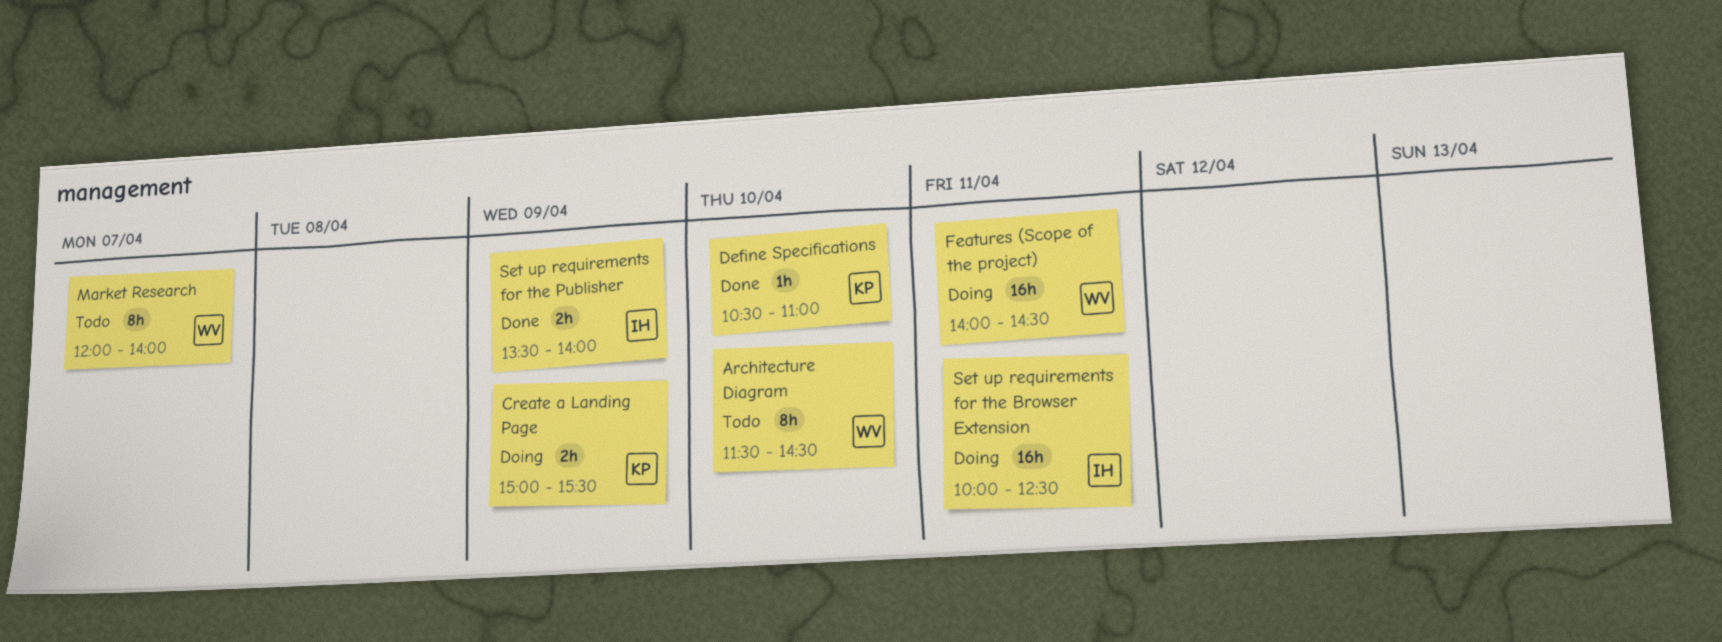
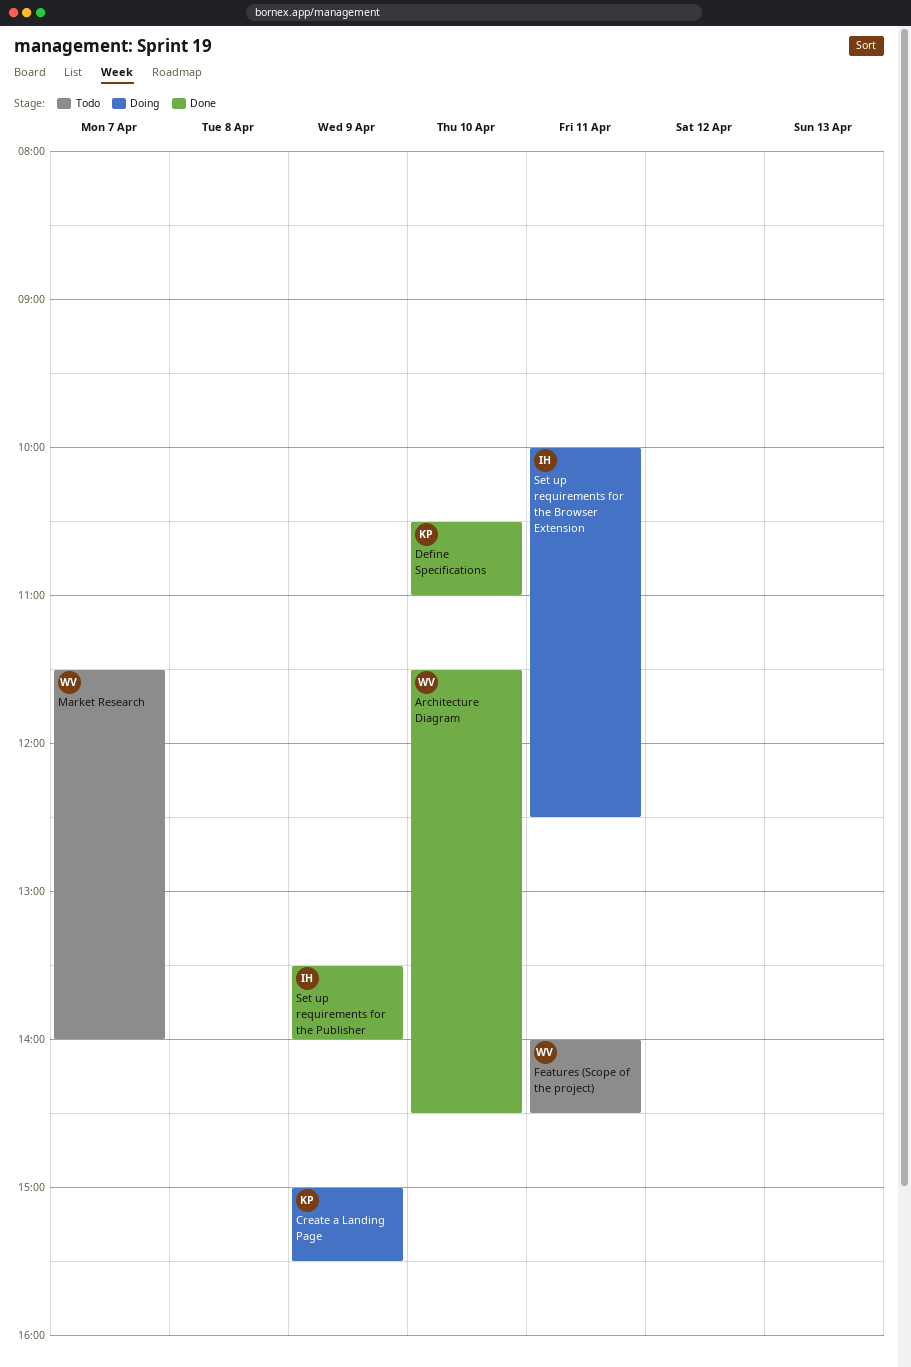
Architecture Diagram, status: Todo -> Done
Features (Scope of the project), status: Doing -> Todo
Market Research, begins: 12:00 -> 11:30

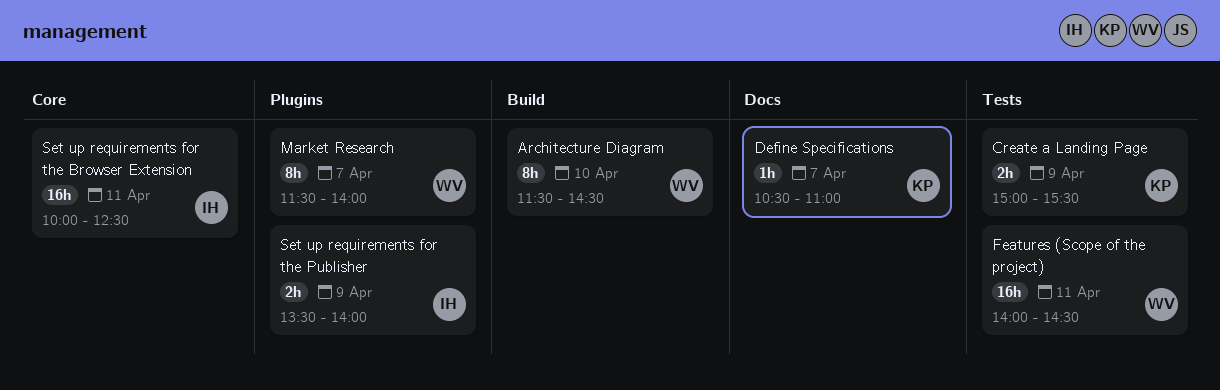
Define Specifications, day: Apr 10 -> Apr 7

